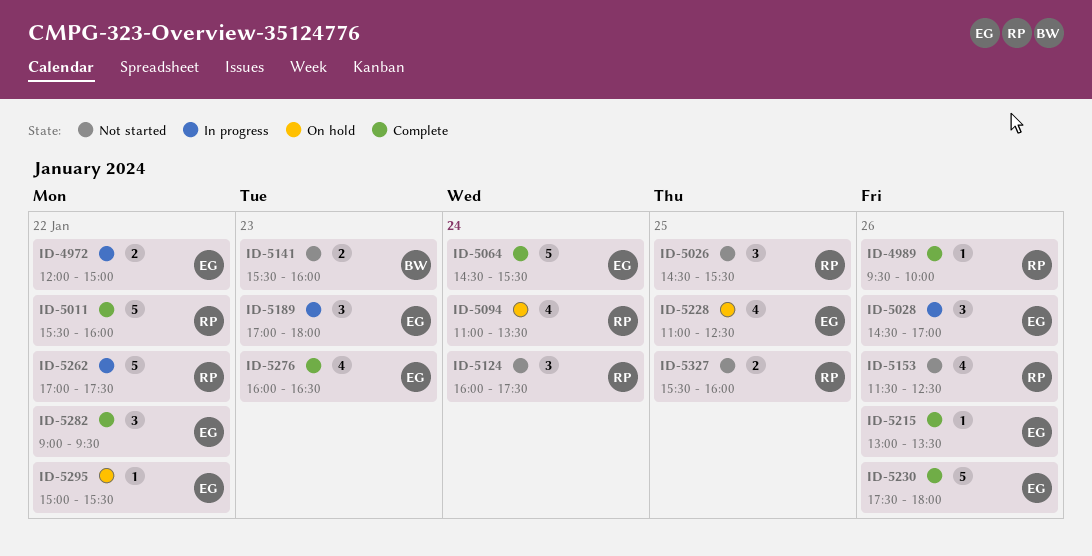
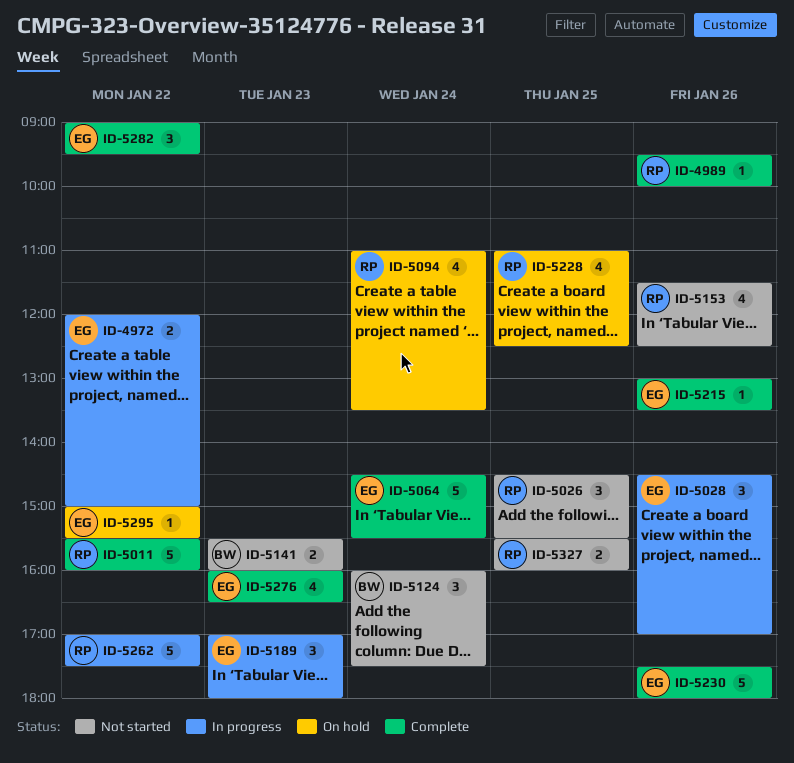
ID-5124, owner: RP -> BW
ID-5228, owner: EG -> RP

